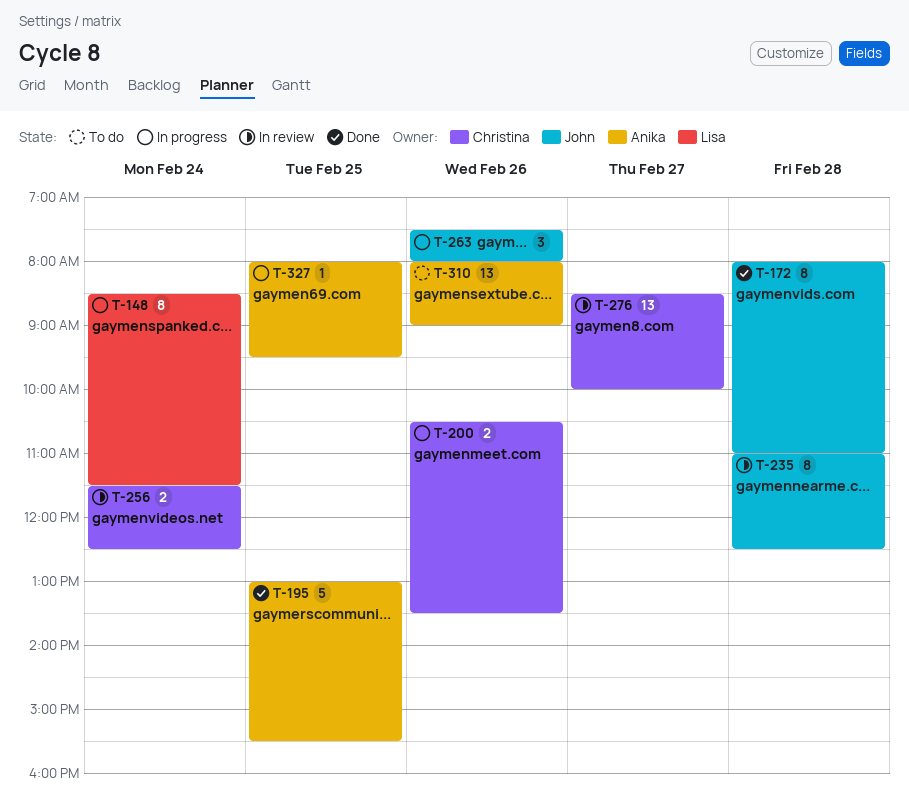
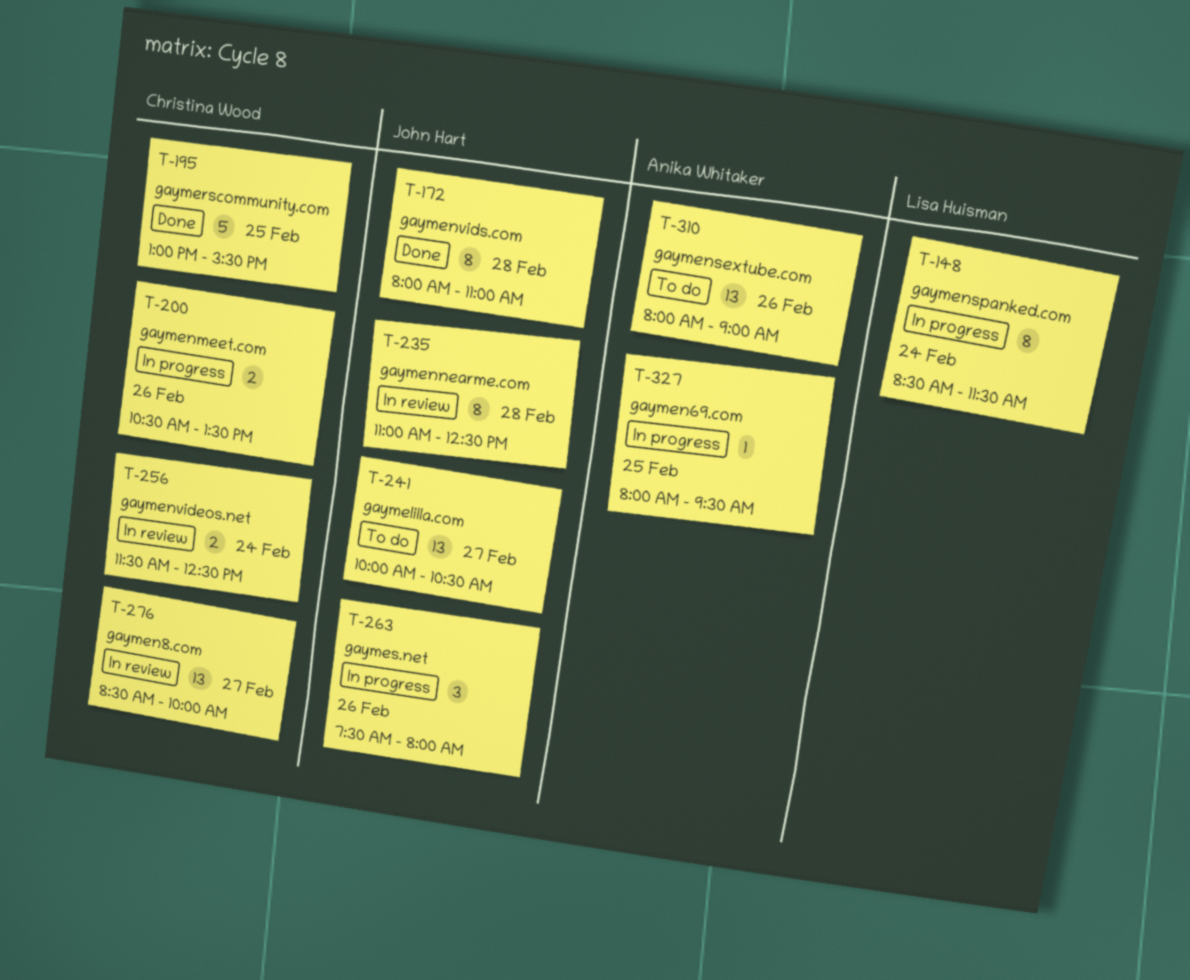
T-195, owner: Anika Whitaker -> Christina Wood
T-241: none -> present

